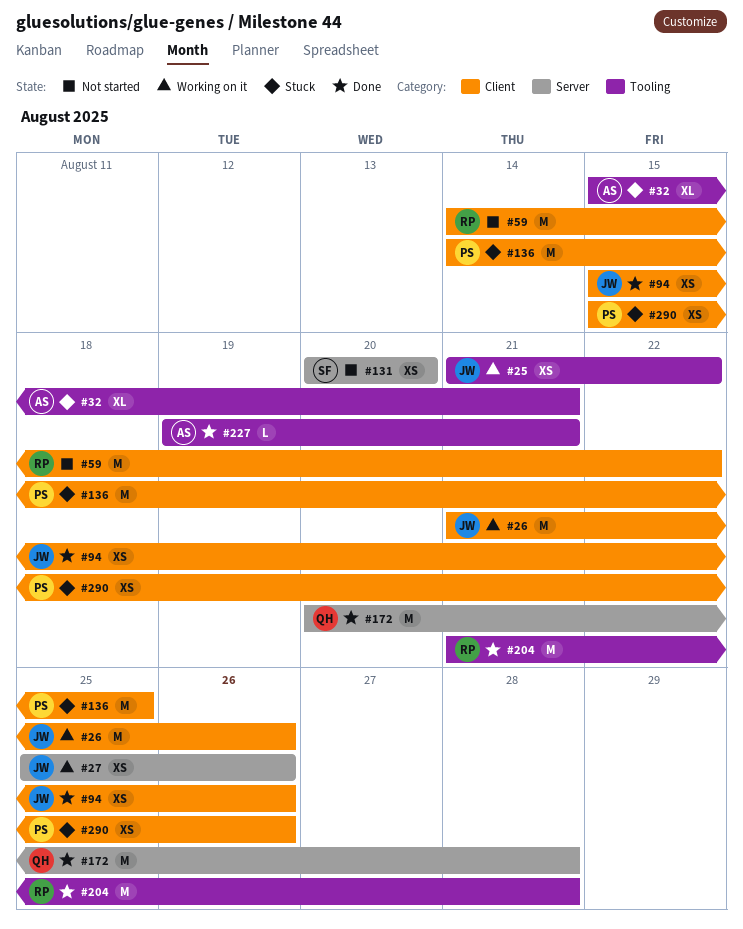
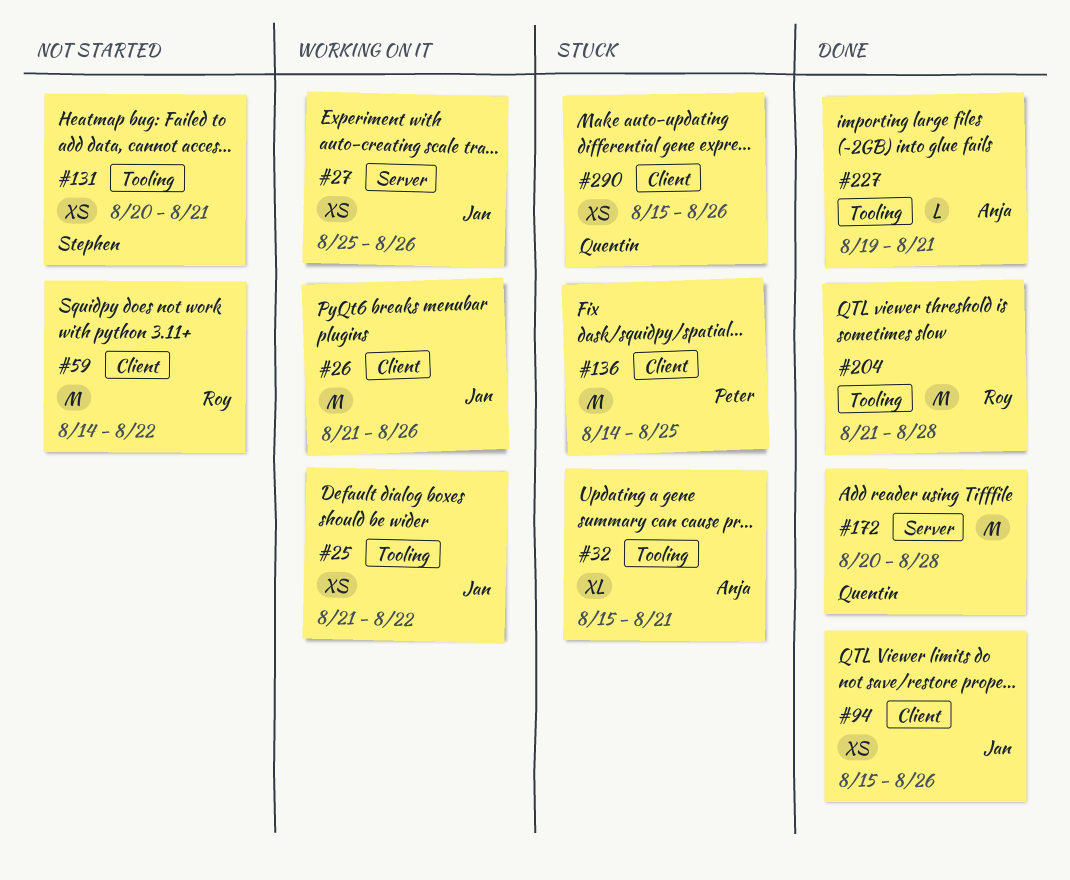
#131, label: Server -> Tooling
#131, due: Aug 20 -> Aug 21
#290, owner: Peter -> Quentin

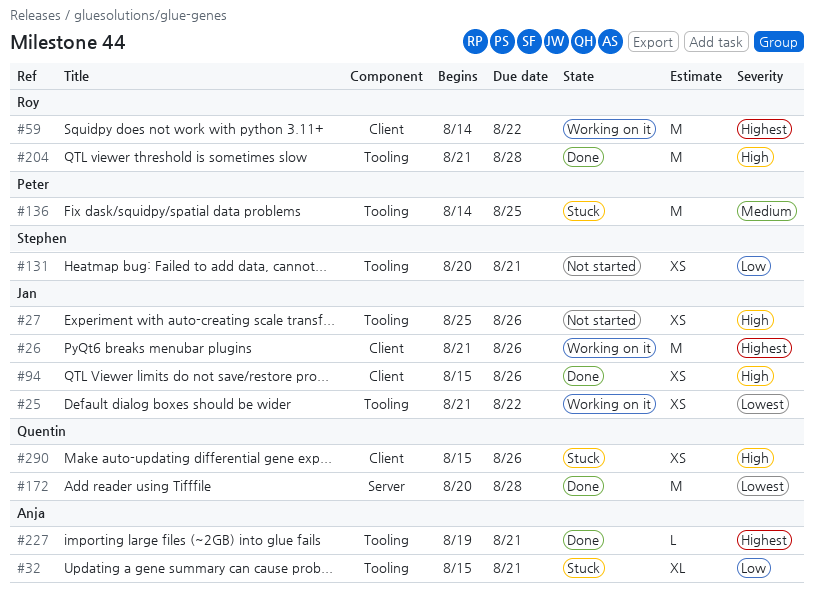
#27, status: Working on it -> Not started
#27, label: Server -> Tooling
#59, status: Not started -> Working on it
#136, label: Client -> Tooling

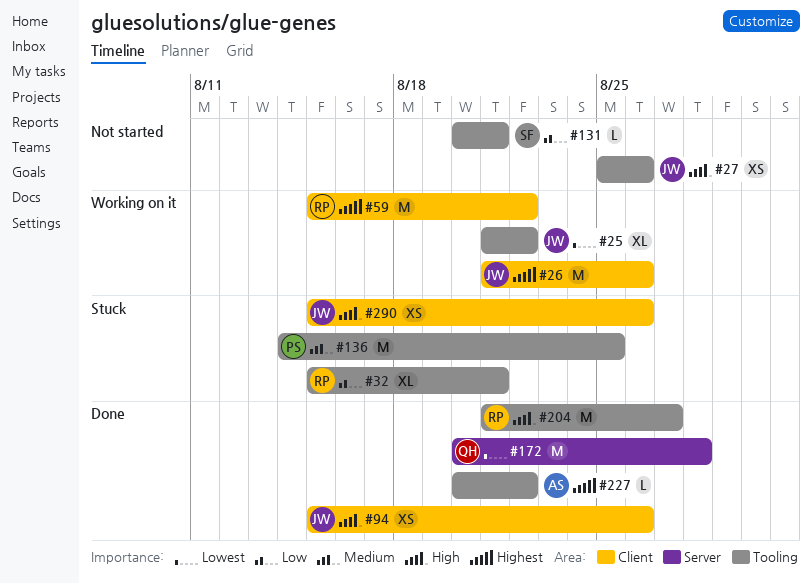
#25, estimate: XS -> XL
#32, owner: Anja -> Roy
#59, start: Aug 14 -> Aug 15
#131, estimate: XS -> L
#204, due: Aug 28 -> Aug 27
#227, start: Aug 19 -> Aug 20
#227, due: Aug 21 -> Aug 22
#290, owner: Quentin -> Jan

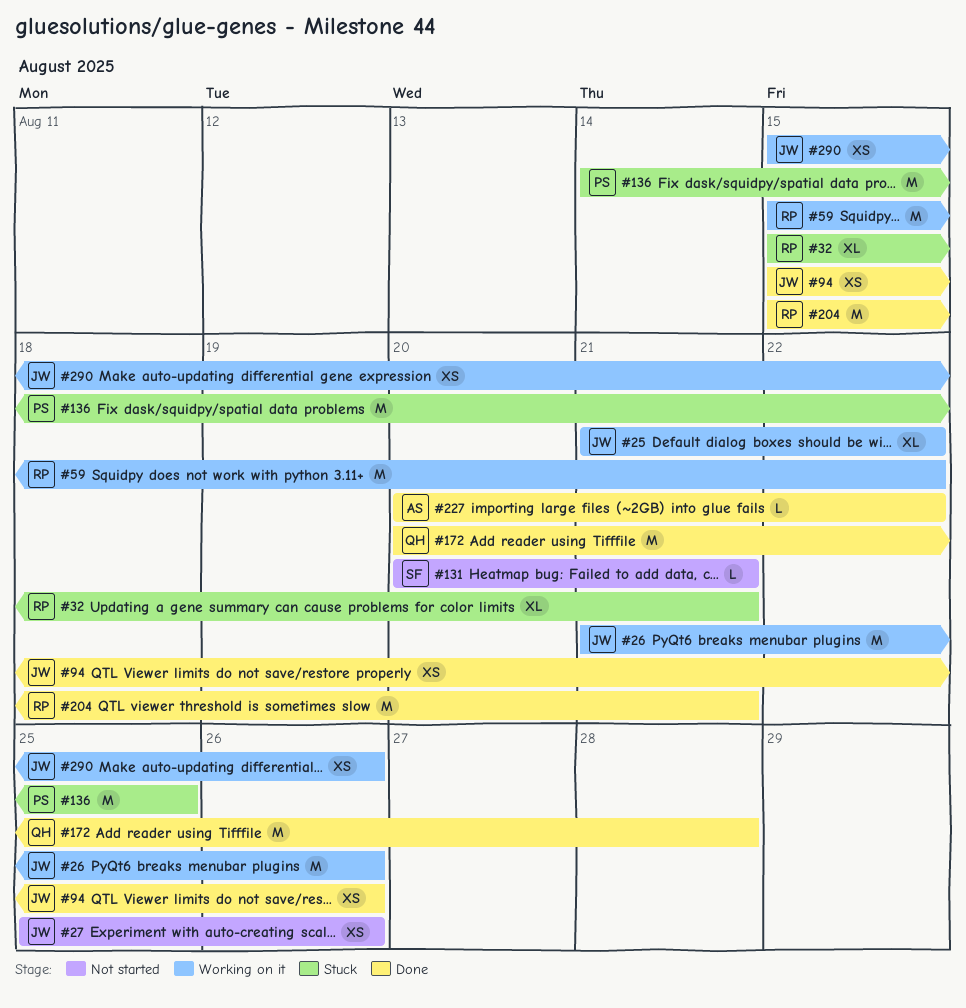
#204, start: Aug 21 -> Aug 15
#204, due: Aug 27 -> Aug 21
#290, status: Stuck -> Working on it

